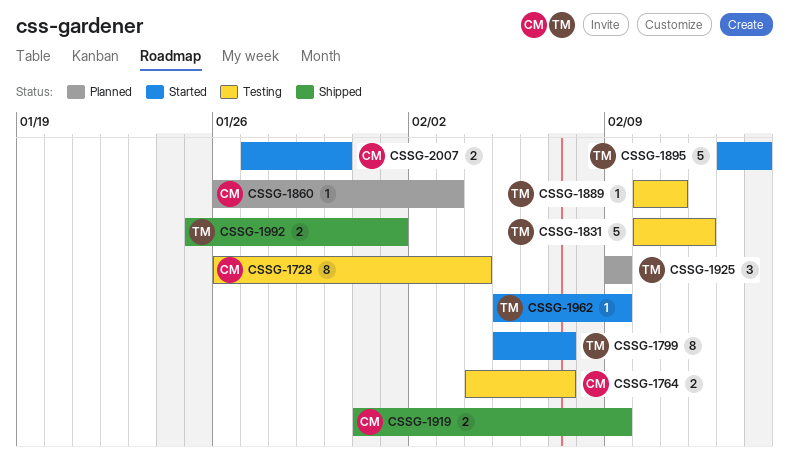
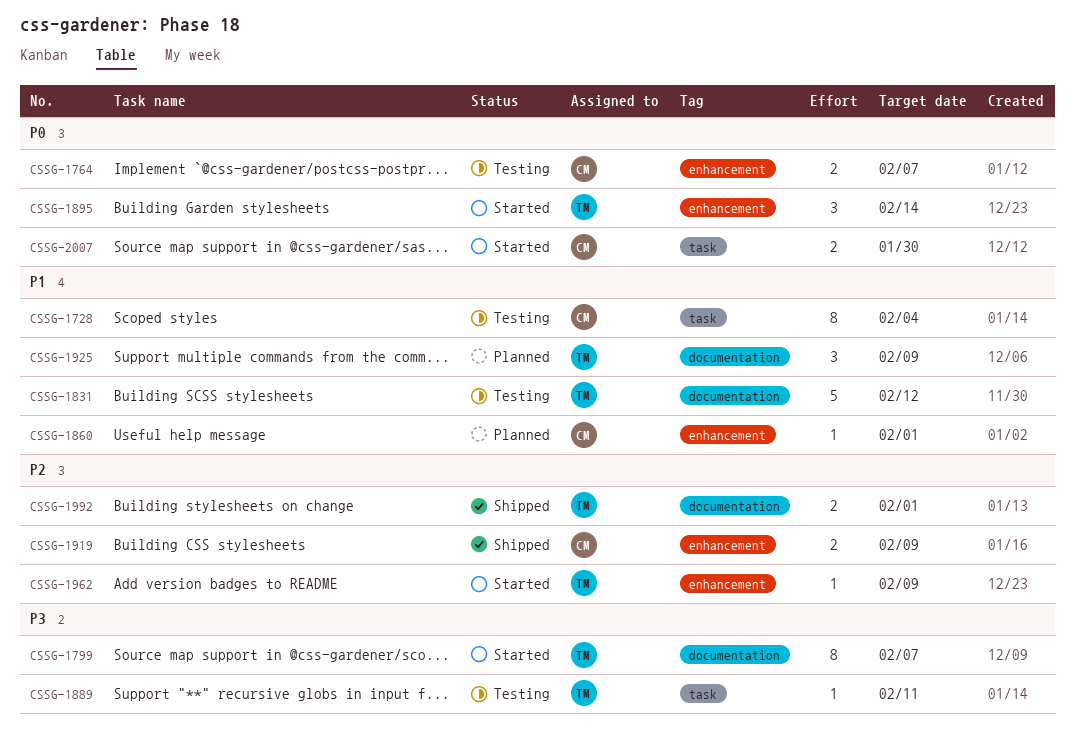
CSSG-1860, due: Feb 3 -> Feb 1
CSSG-1895, estimate: 5 -> 3

